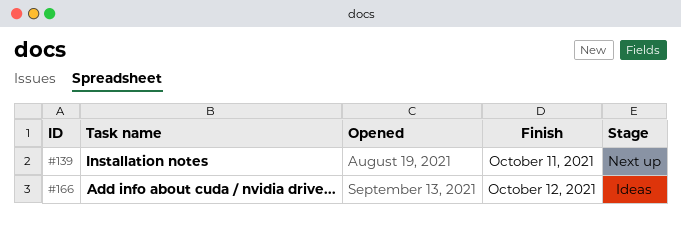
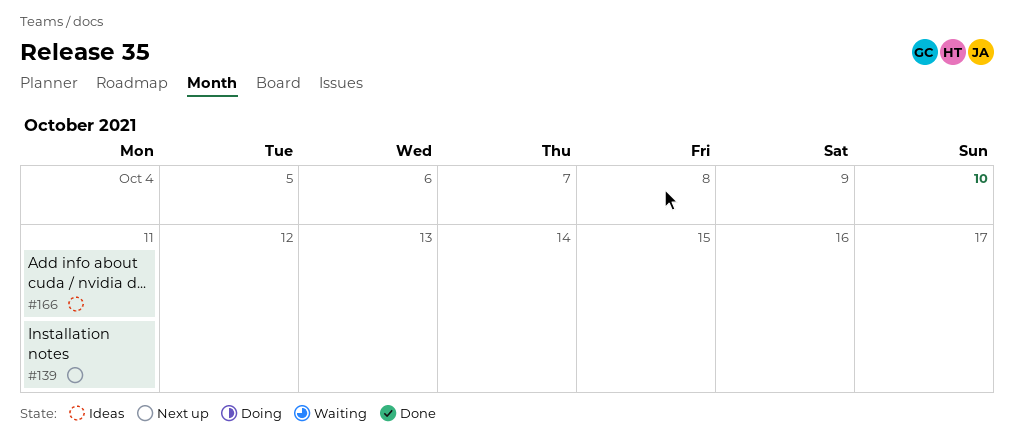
#166, due: Oct 12 -> Oct 11

